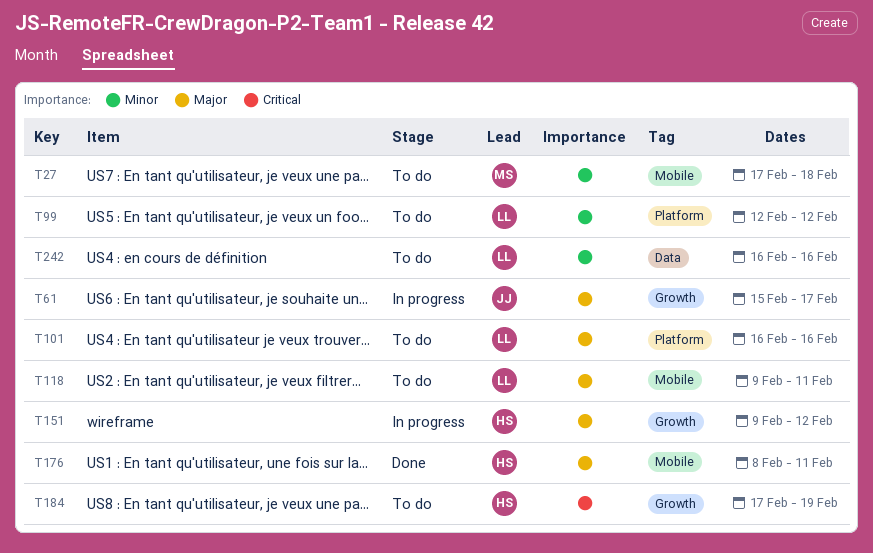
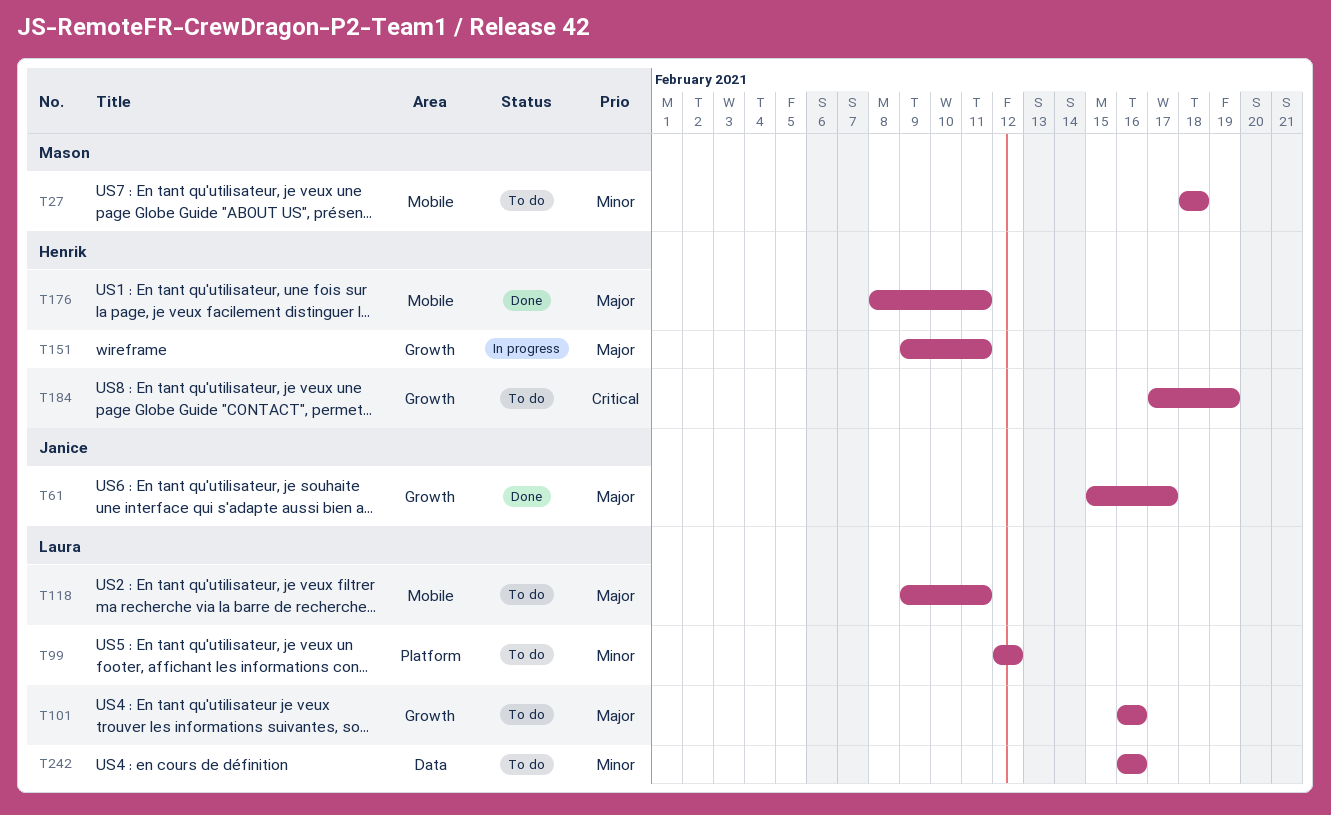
T27, start: Feb 17 -> Feb 18
T61, status: In progress -> Done
T101, label: Platform -> Growth
T151, due: Feb 12 -> Feb 11

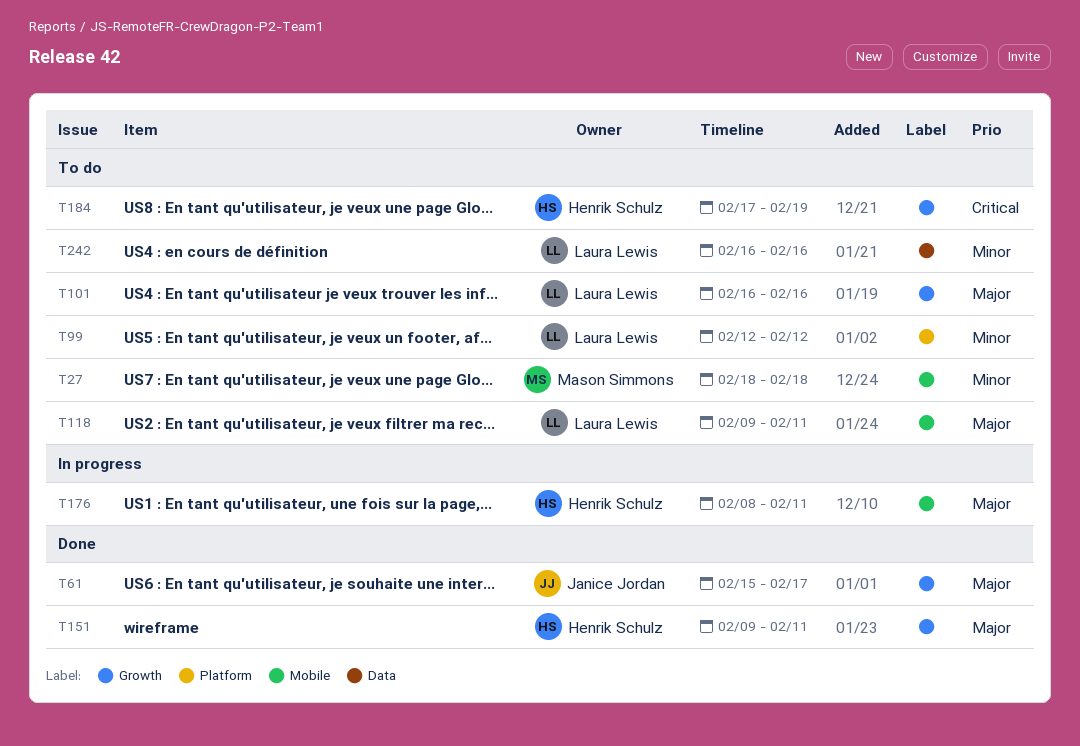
T151, status: In progress -> Done
T176, status: Done -> In progress

